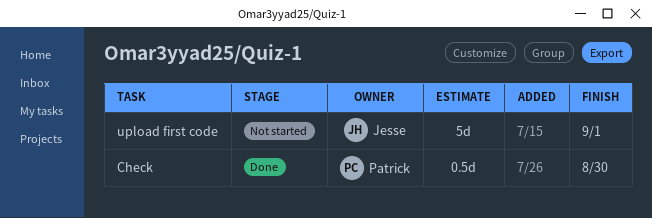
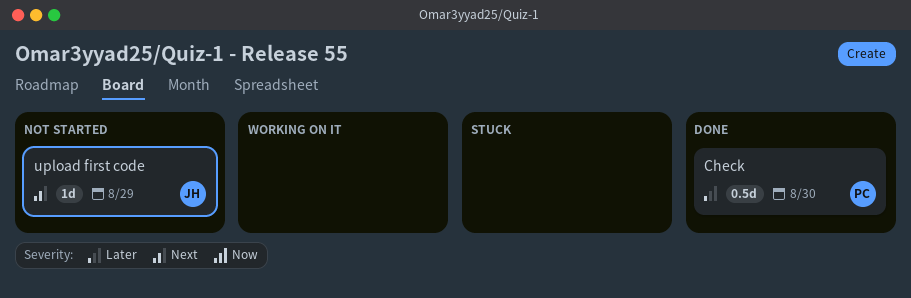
upload first code, estimate: 5d -> 1d
upload first code, due: Sep 1 -> Aug 29

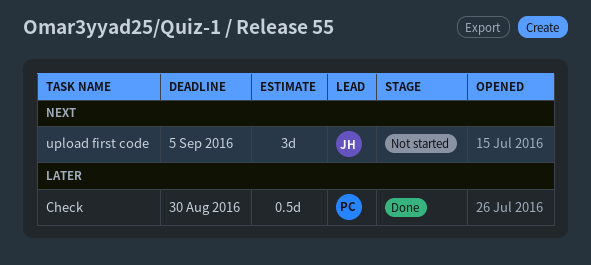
upload first code, estimate: 1d -> 3d
upload first code, due: Aug 29 -> Sep 5

